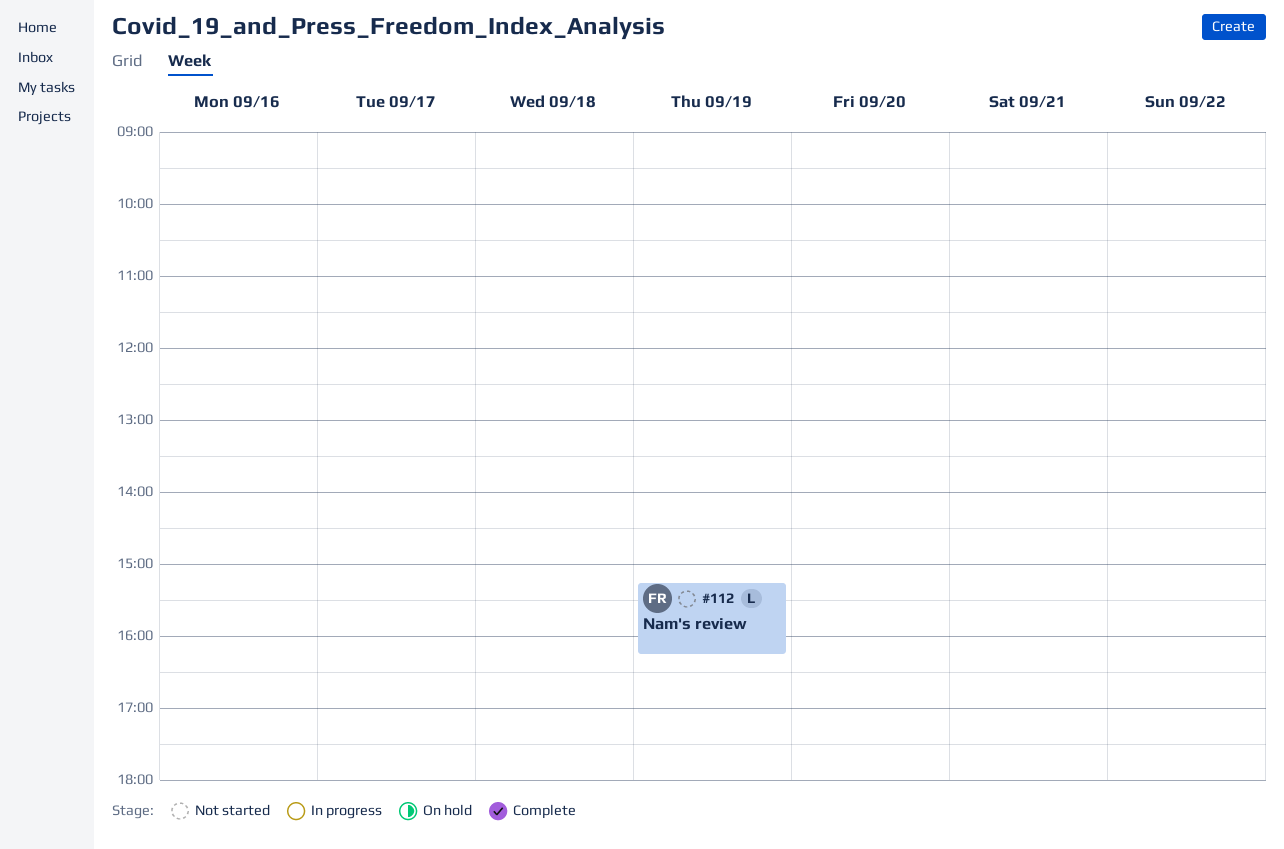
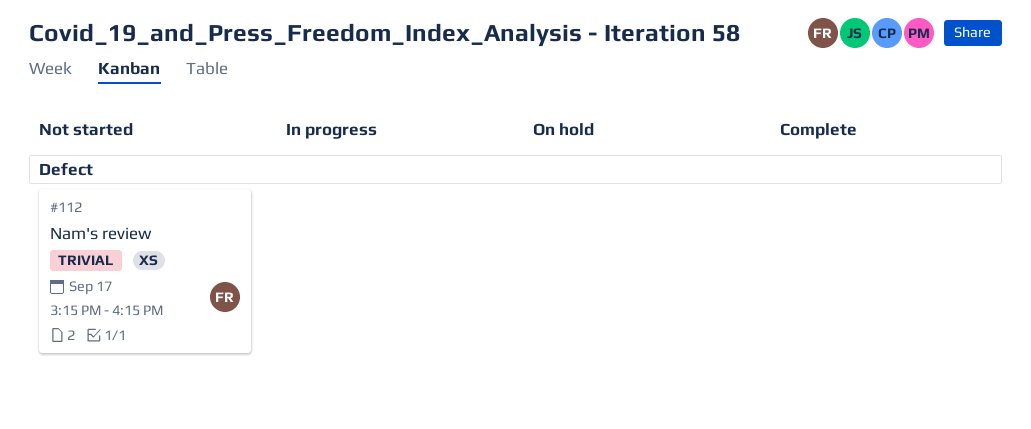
#112, estimate: L -> XS
#112, day: Sep 19 -> Sep 17

